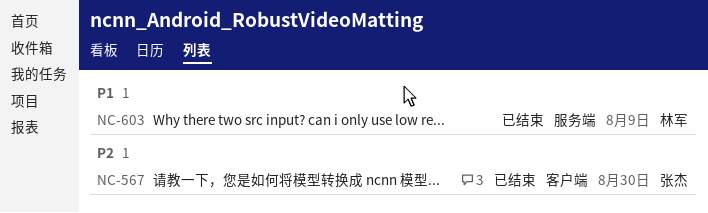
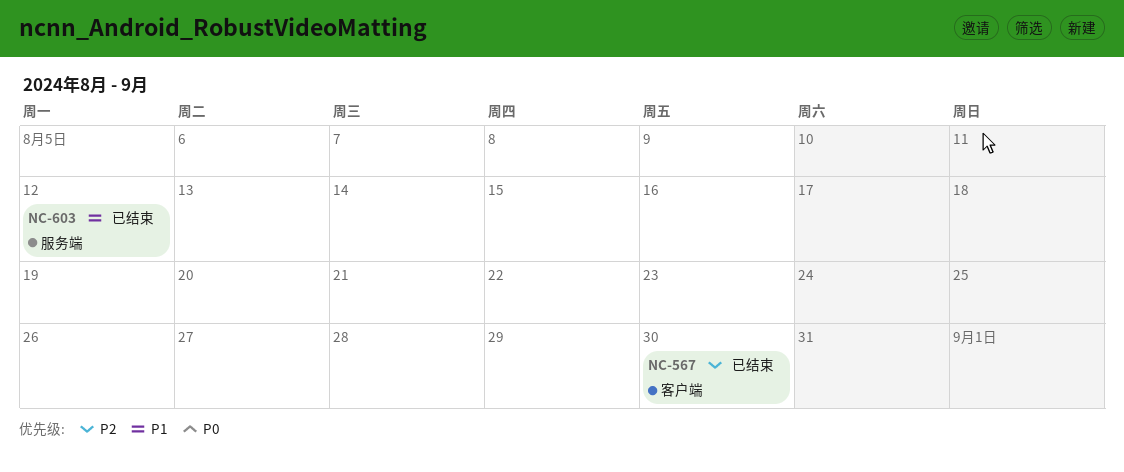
NC-603, due: Aug 9 -> Aug 12

